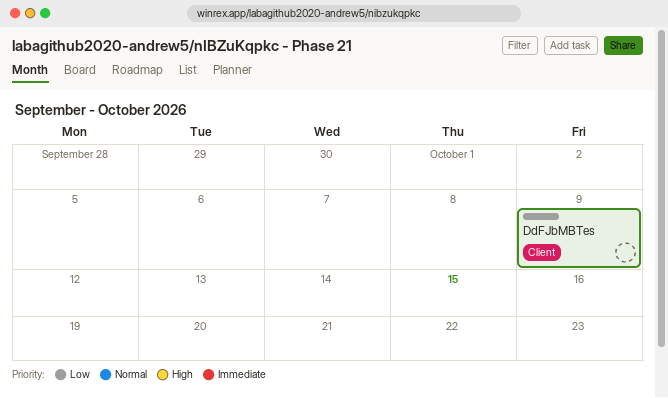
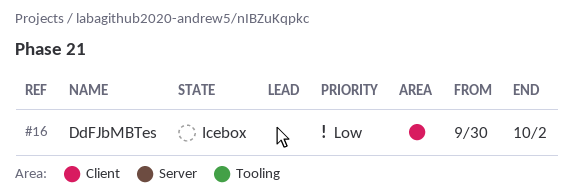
DdFJbMBTes, due: Oct 9 -> Oct 2

